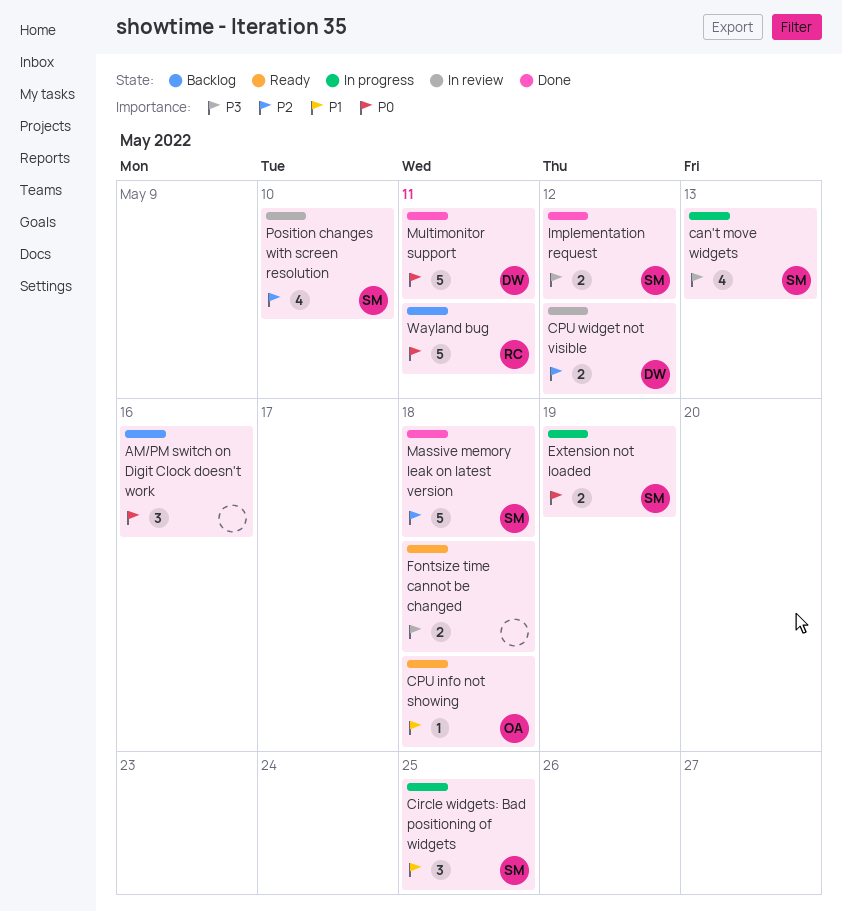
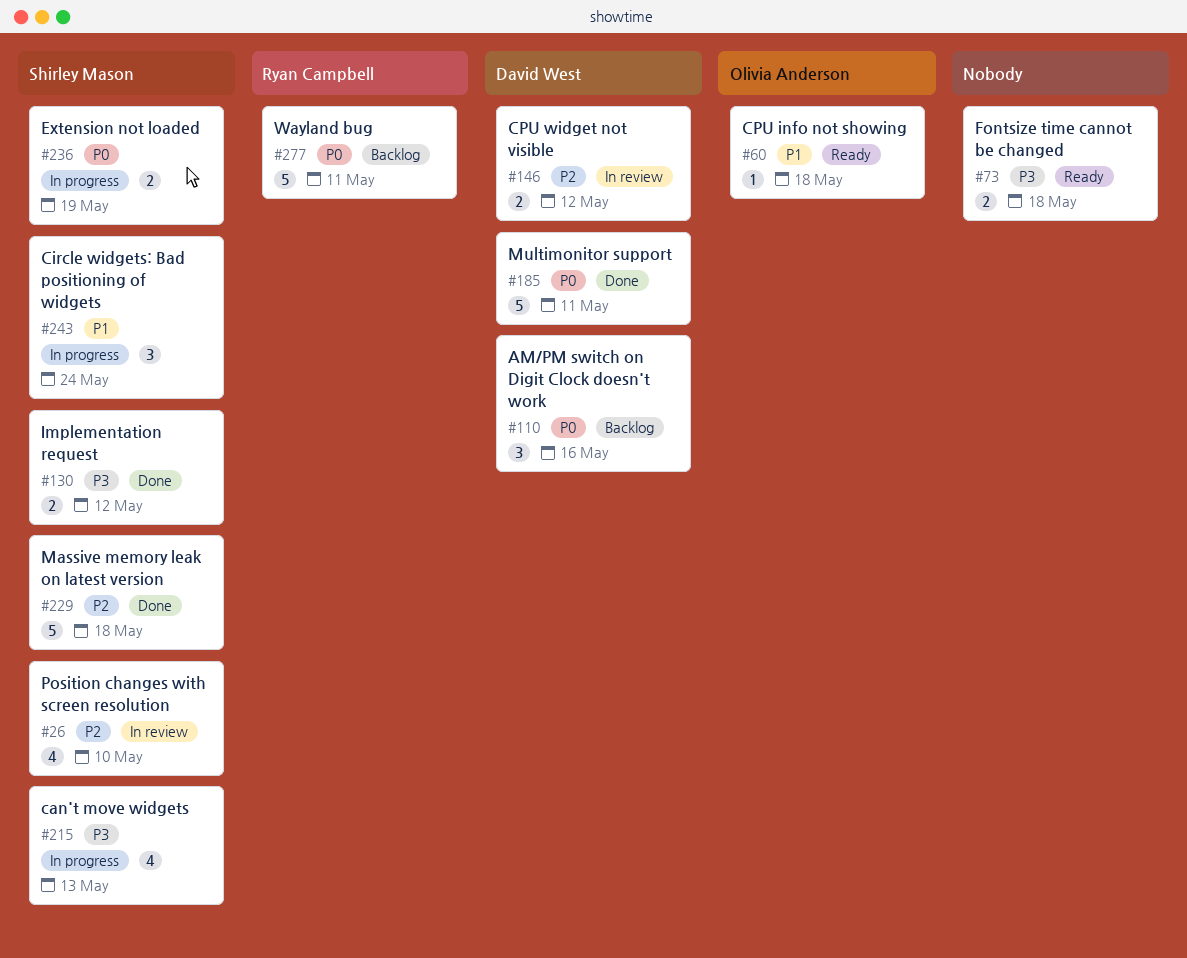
AM/PM switch on Digit Clock doesn't work, owner: none -> David West
Circle widgets: Bad positioning of widgets, due: May 25 -> May 24

